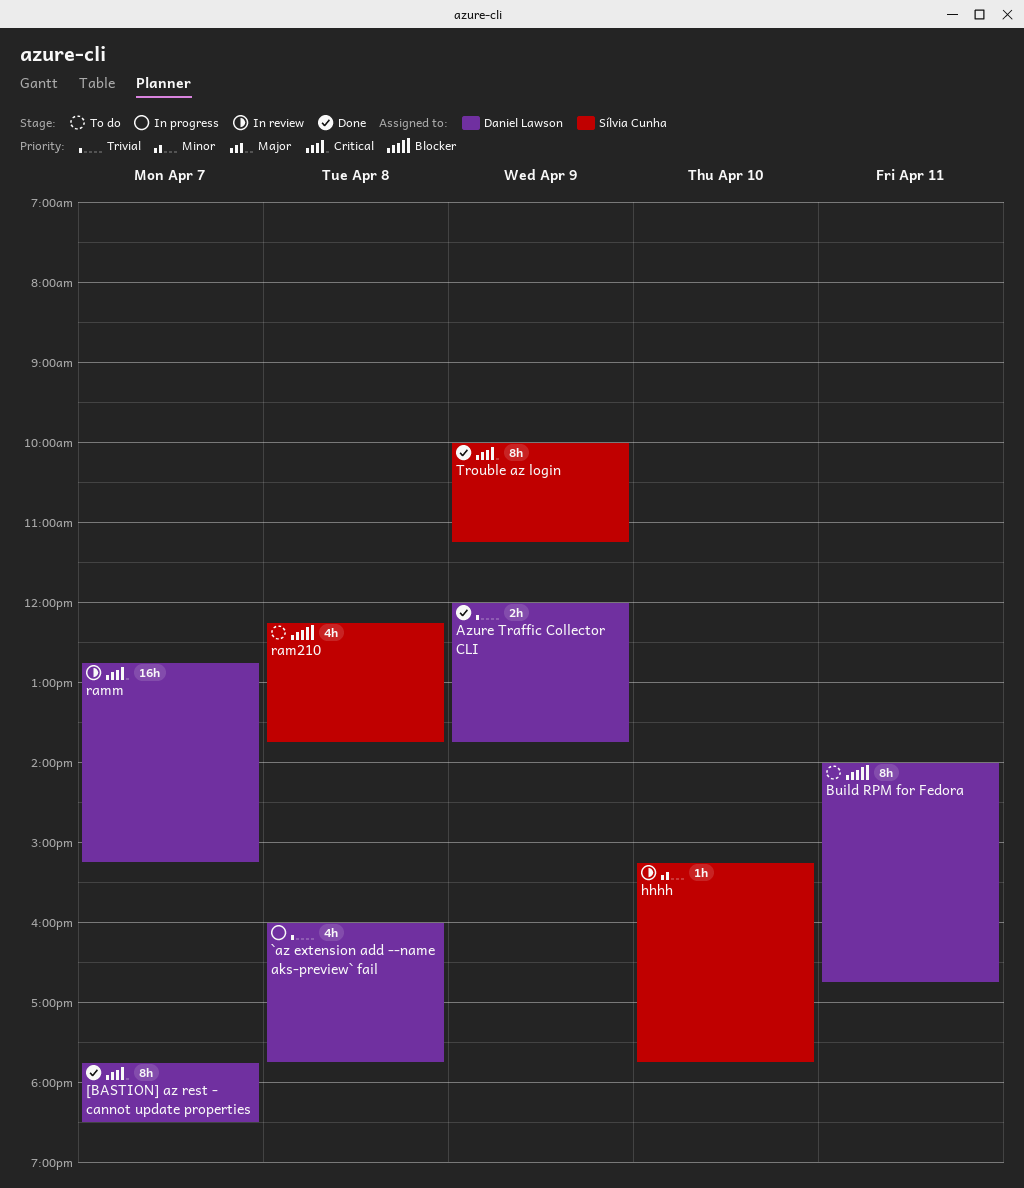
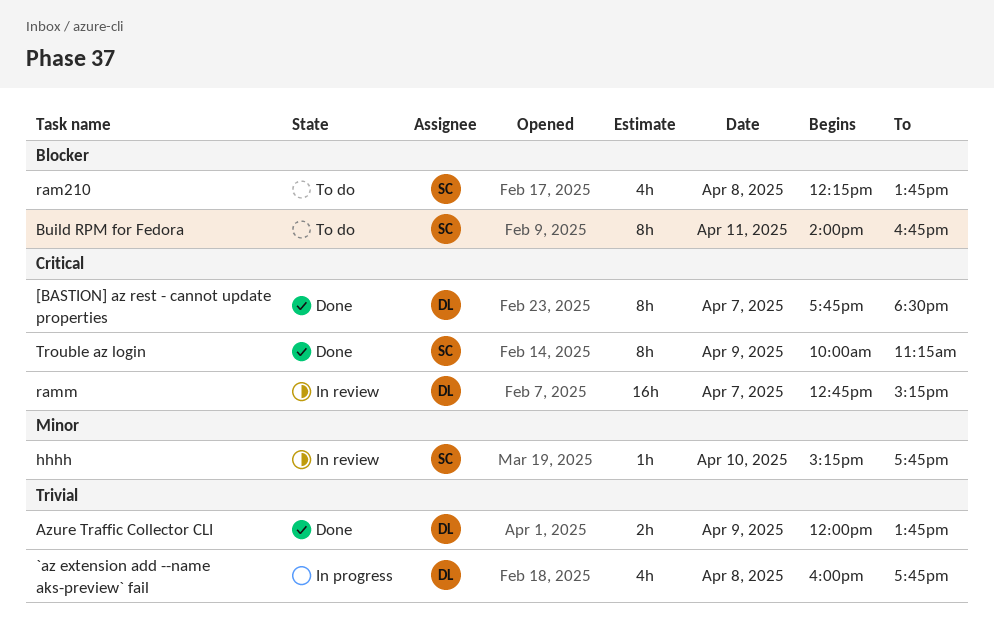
Build RPM for Fedora, owner: Daniel Lawson -> Sílvia Cunha

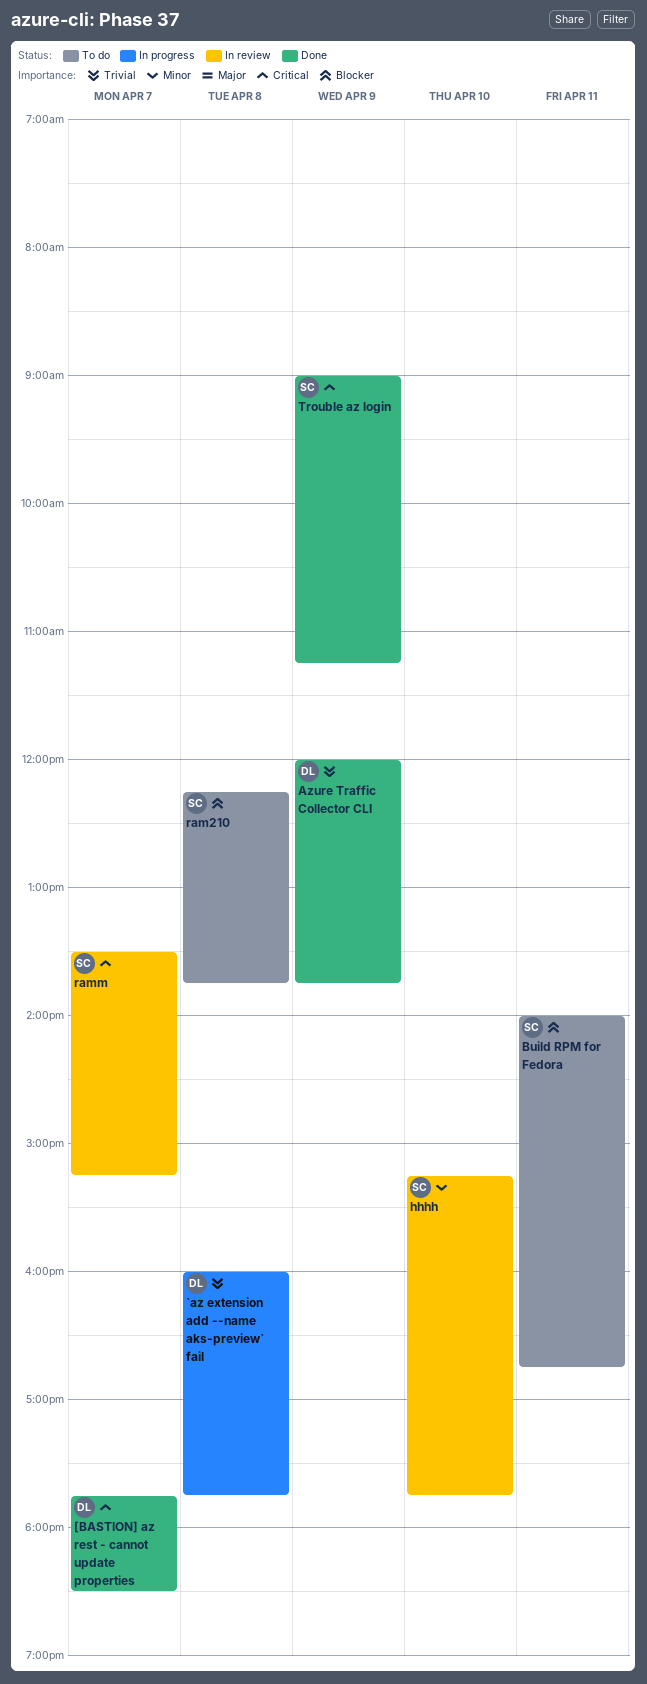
ramm, owner: DL -> SC
ramm, begins: 12:45 -> 13:30
Trouble az login, begins: 10:00 -> 09:00

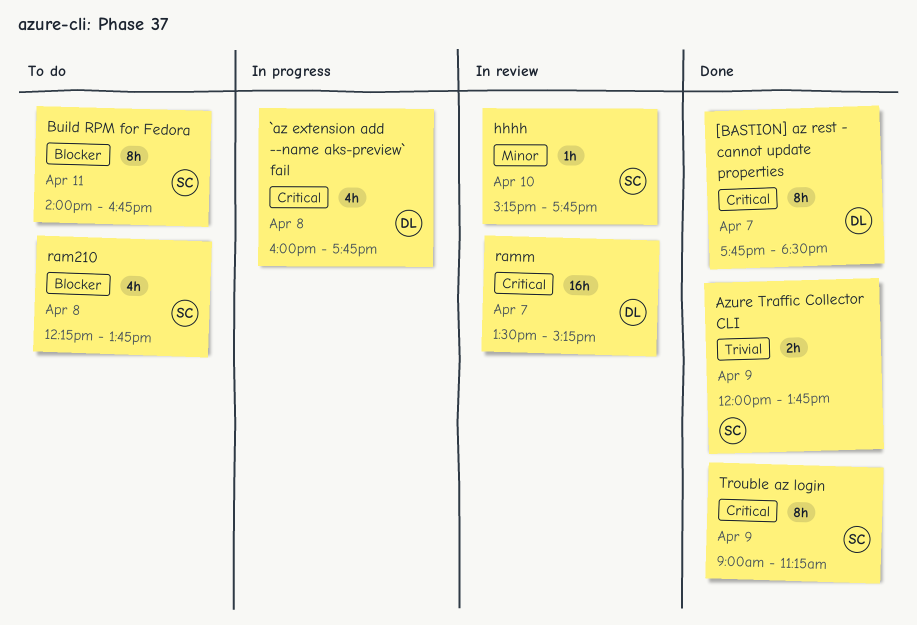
`az extension add --name aks-preview` fail, priority: Trivial -> Critical
Azure Traffic Collector CLI, owner: DL -> SC
ramm, owner: SC -> DL

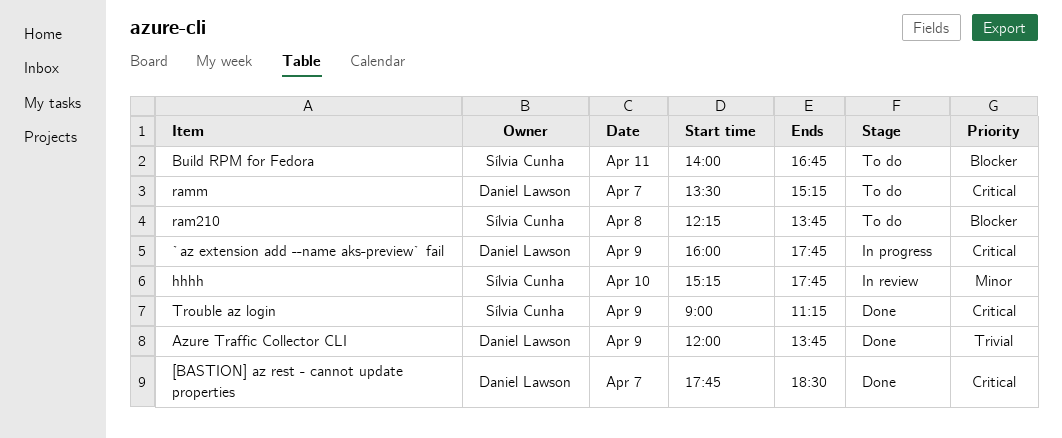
`az extension add --name aks-preview` fail, day: Apr 8 -> Apr 9
Azure Traffic Collector CLI, owner: Sílvia Cunha -> Daniel Lawson
ramm, status: In review -> To do

